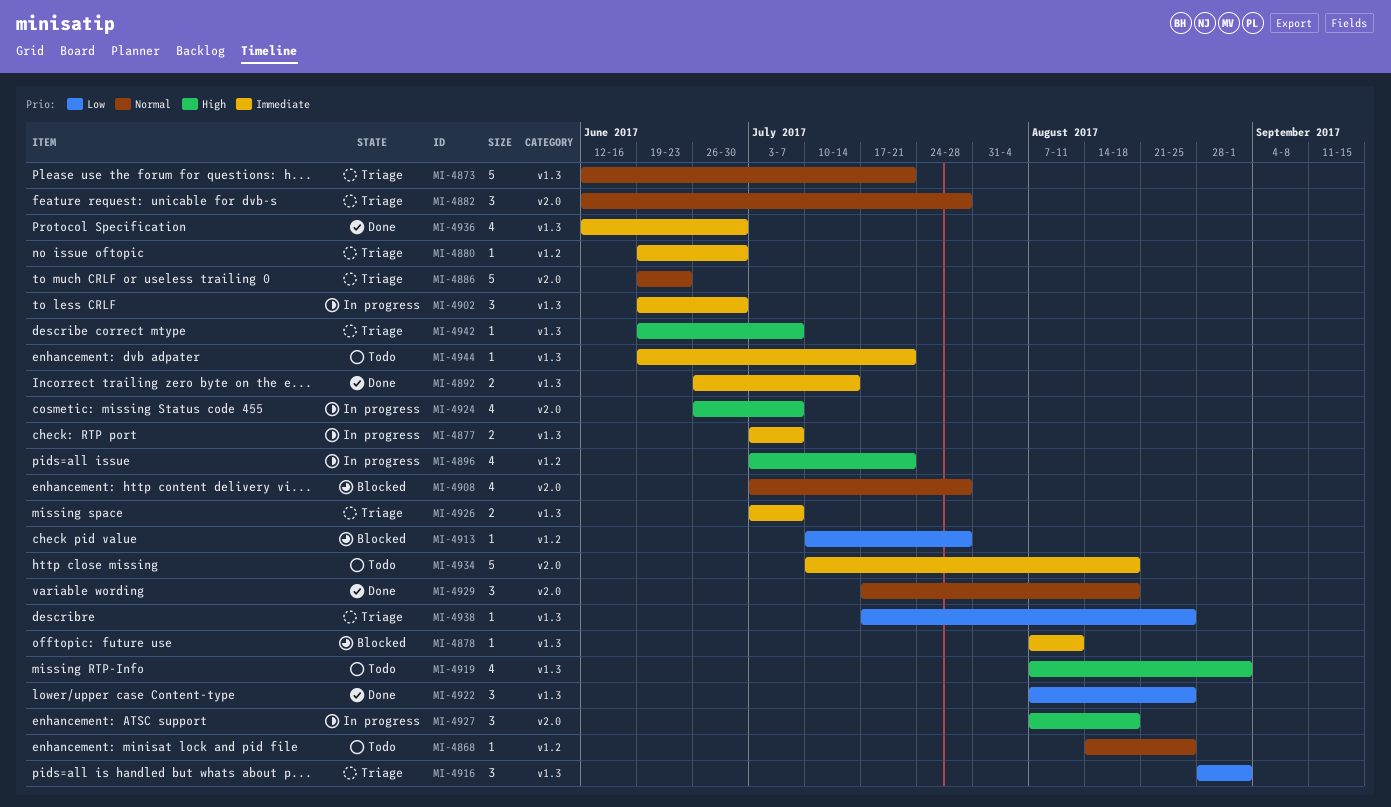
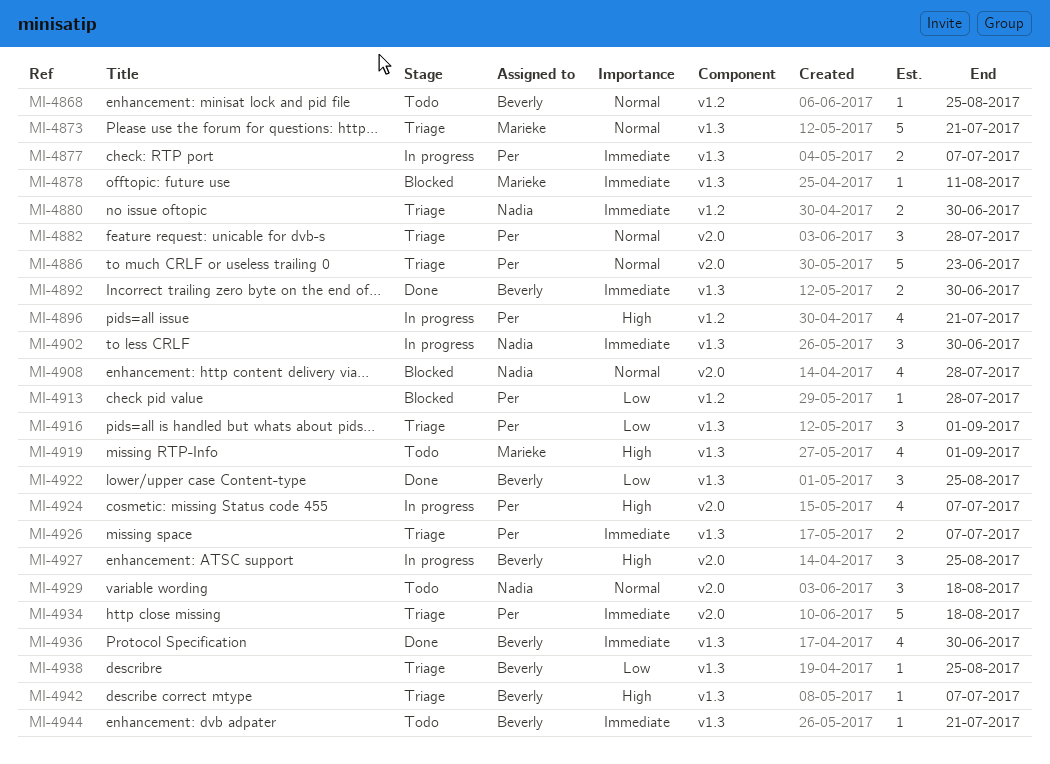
MI-4880, estimate: 1 -> 2
MI-4892, due: Jul 14 -> Jun 30
MI-4927, due: Aug 18 -> Aug 25
MI-4929, status: Done -> Todo
MI-4934, status: Todo -> Triage

